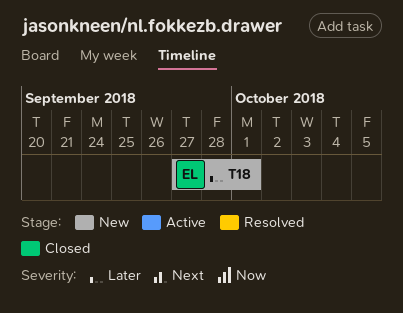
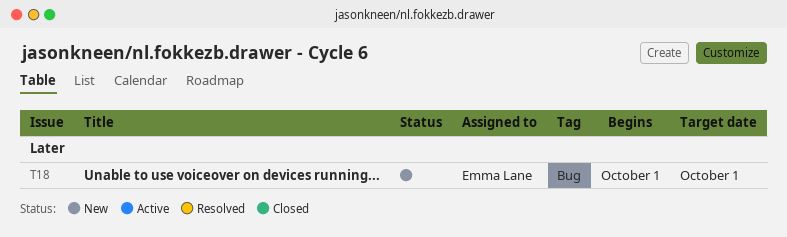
T18, start: Sep 27 -> Oct 1

